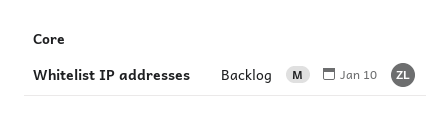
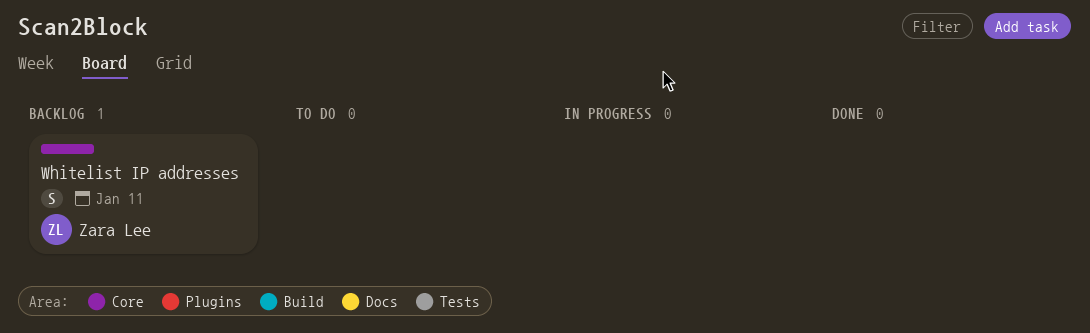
Whitelist IP addresses, estimate: M -> S
Whitelist IP addresses, due: Jan 10 -> Jan 11

